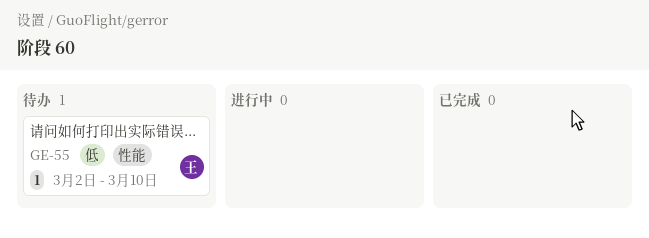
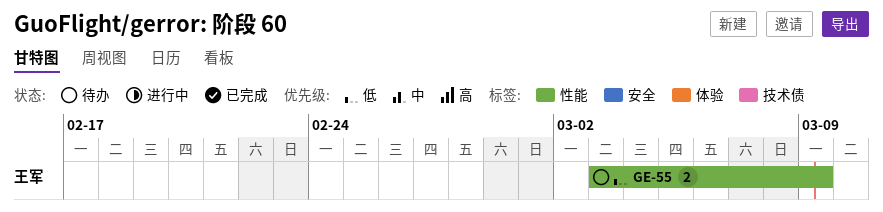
GE-55, estimate: 1 -> 2
GE-55, start: Mar 2 -> Mar 3
GE-55, due: Mar 10 -> Mar 9

